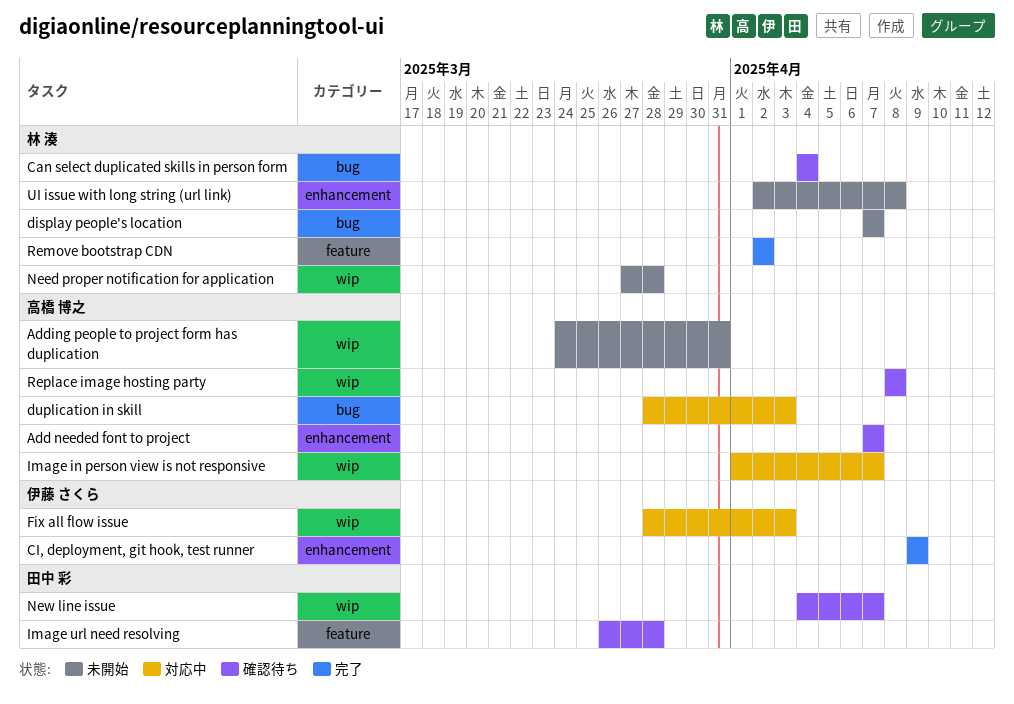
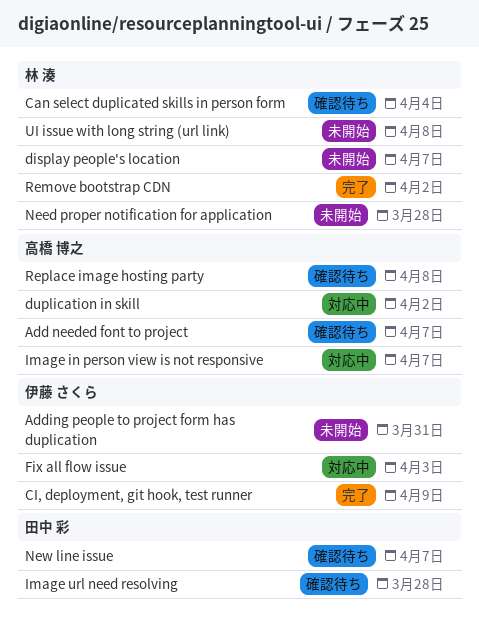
Adding people to project form has duplication, owner: 高橋 博之 -> 伊藤 さくら
duplication in skill, due: Apr 3 -> Apr 2

